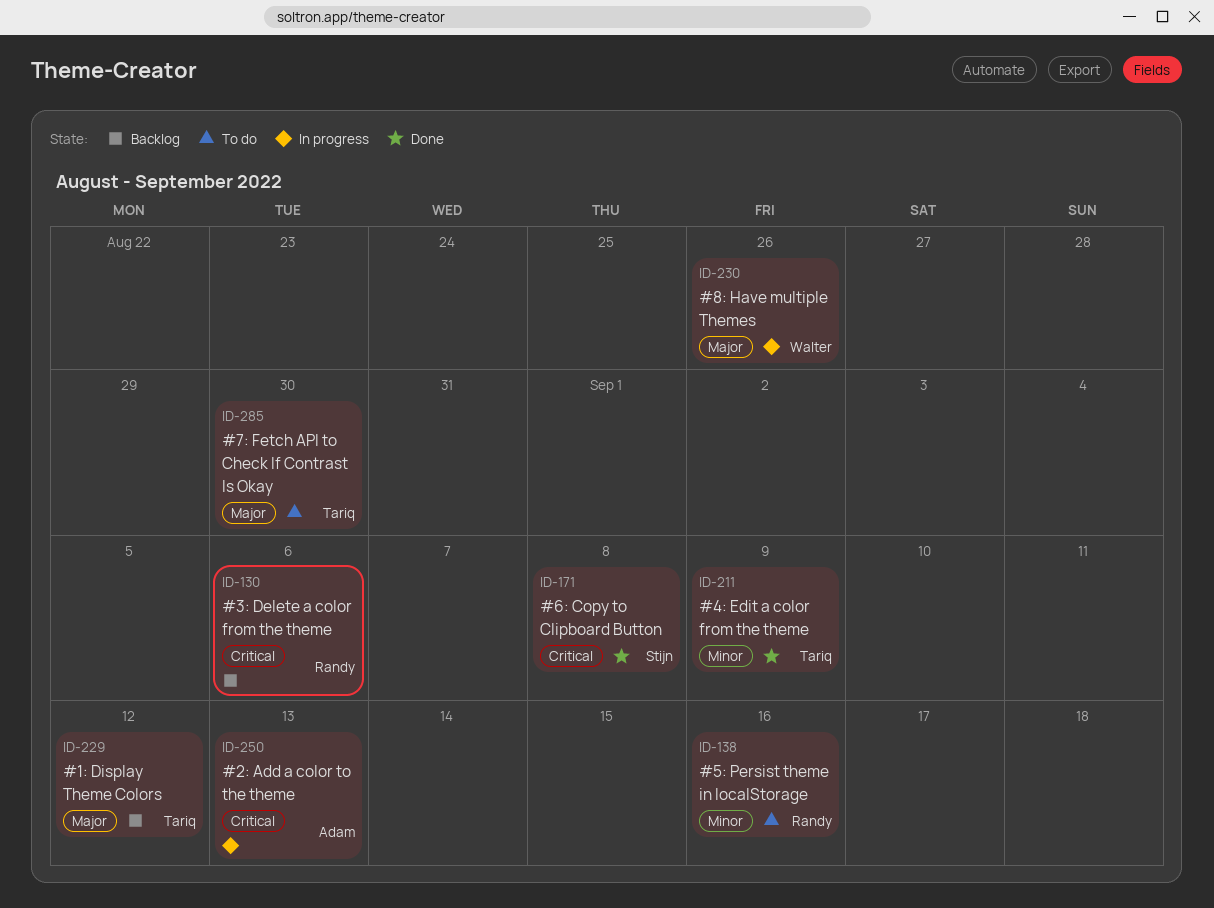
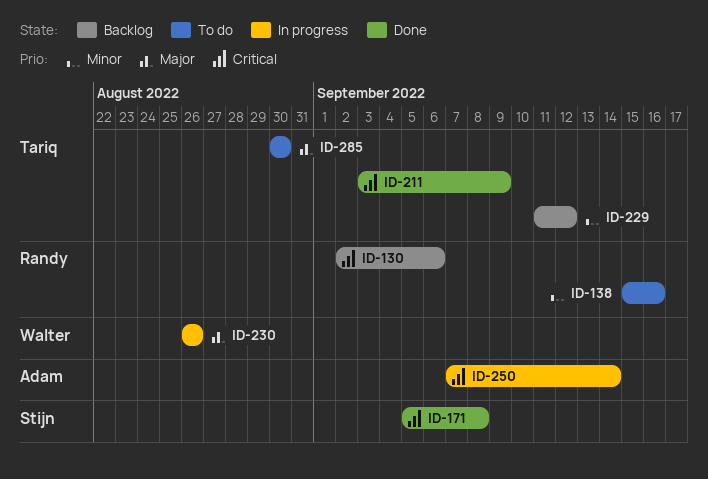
ID-211, priority: Minor -> Critical
ID-229, priority: Major -> Minor
ID-250, due: Sep 13 -> Sep 14

